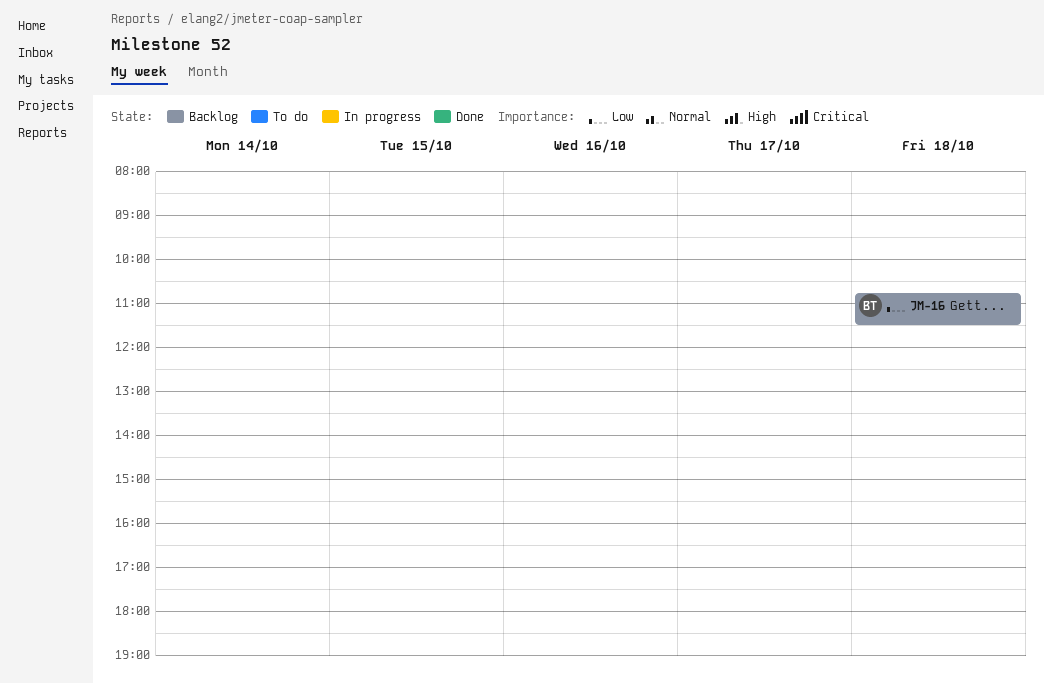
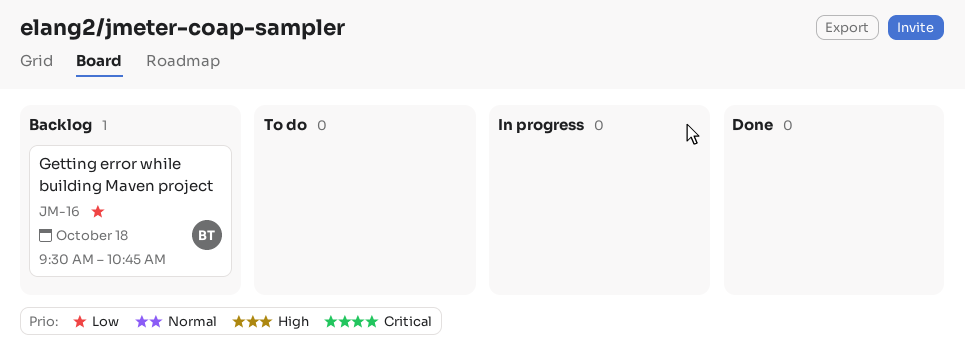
JM-16, begins: 10:45 -> 09:30
JM-16, ends: 11:30 -> 10:45

